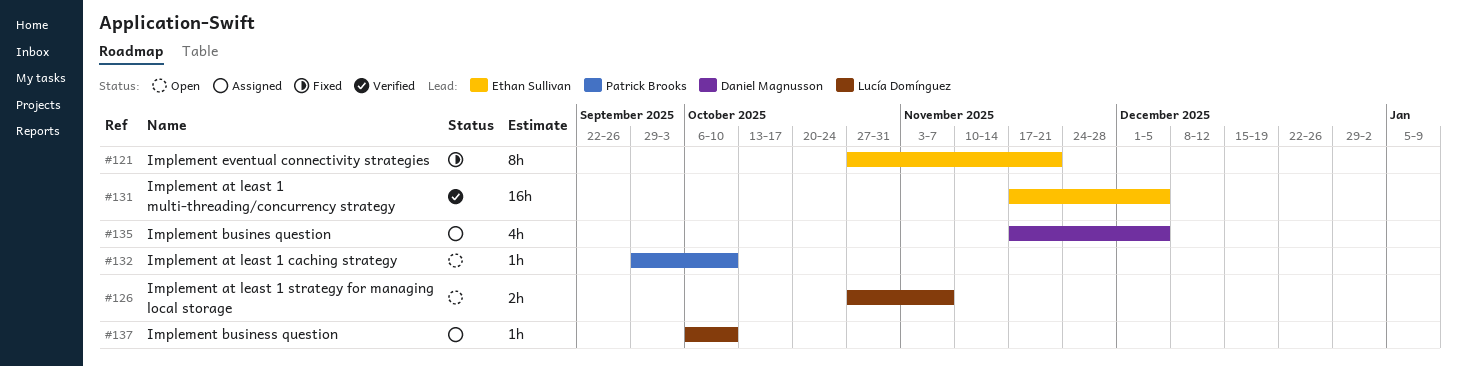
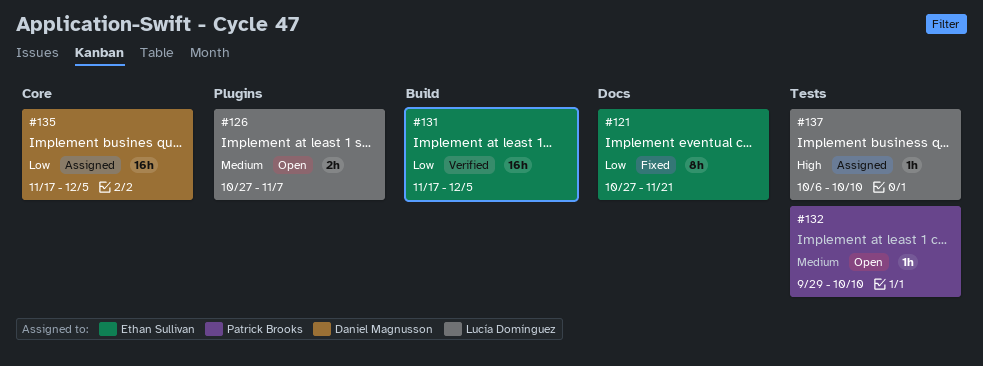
#135, estimate: 4h -> 16h

